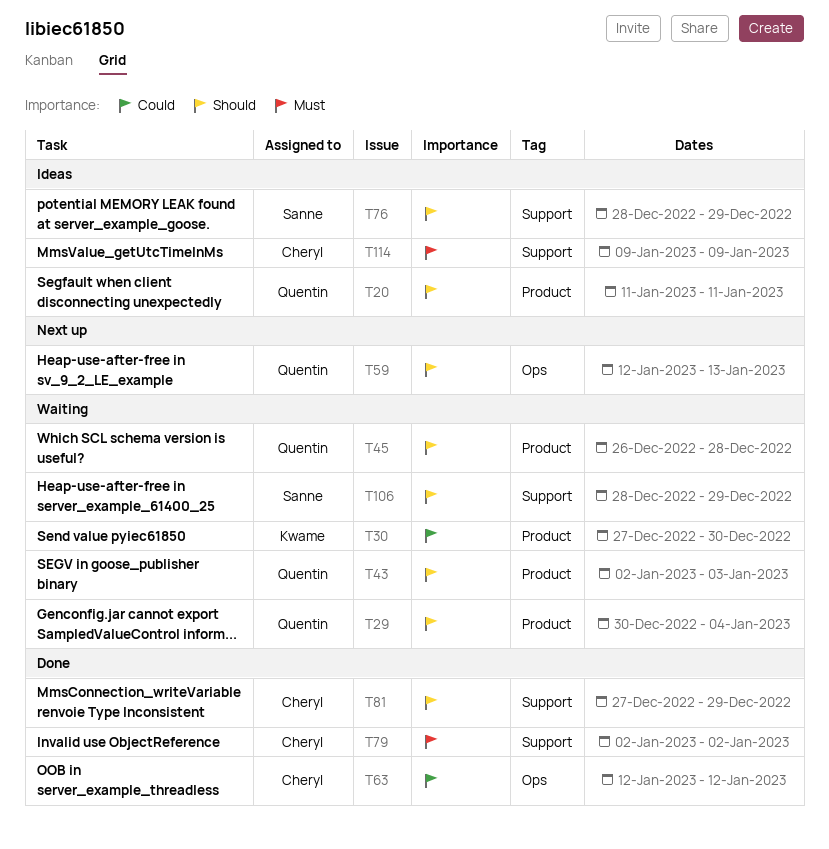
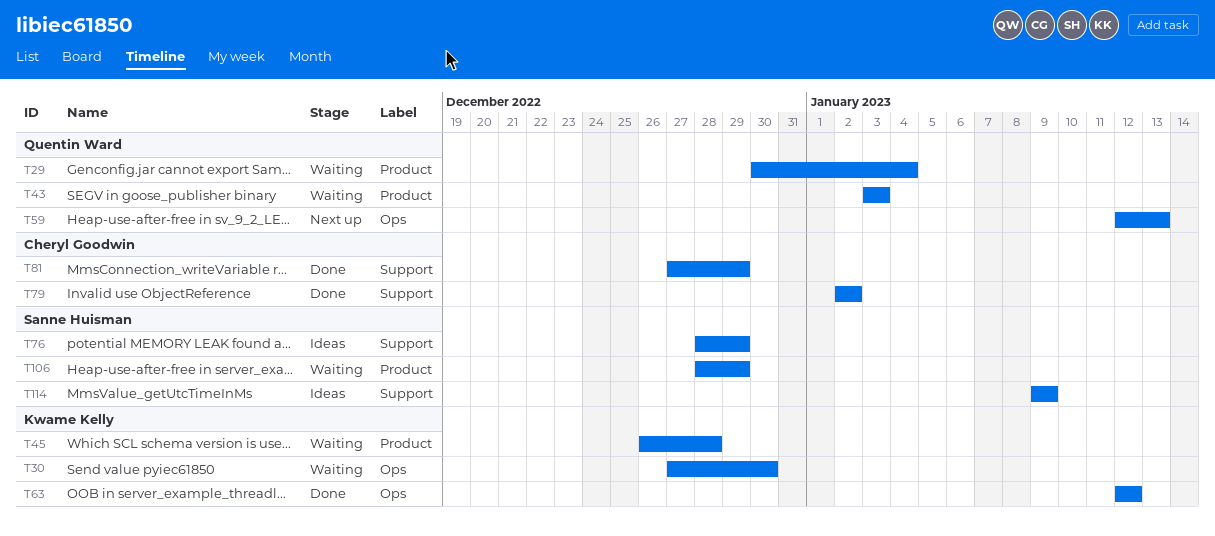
T20: present -> none
T30, label: Product -> Ops
T43, start: Jan 2 -> Jan 3
T45, owner: Quentin Ward -> Kwame Kelly
T63, owner: Cheryl Goodwin -> Kwame Kelly
T106, label: Support -> Product
T114, owner: Cheryl Goodwin -> Sanne Huisman

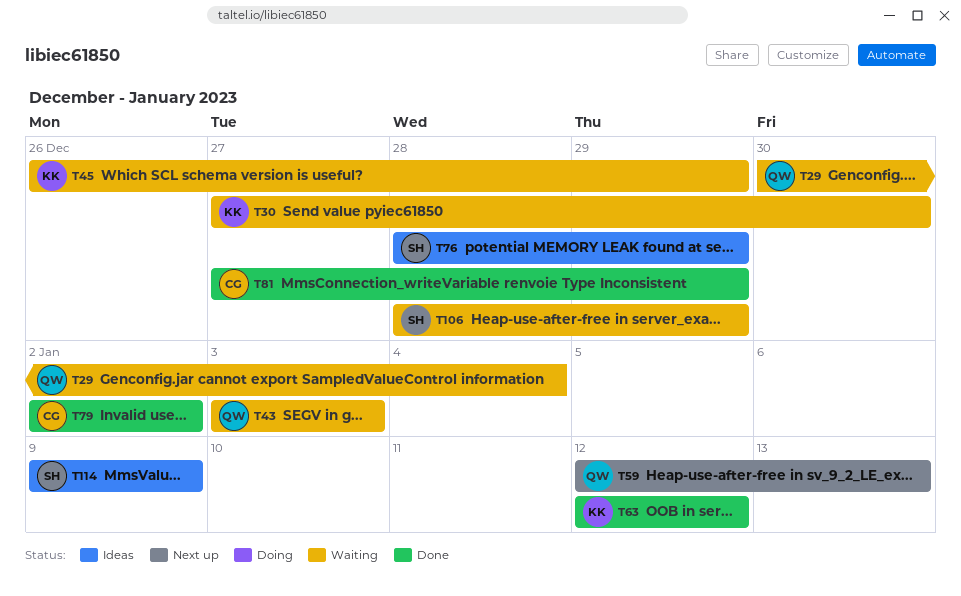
T45, due: Dec 28 -> Dec 29

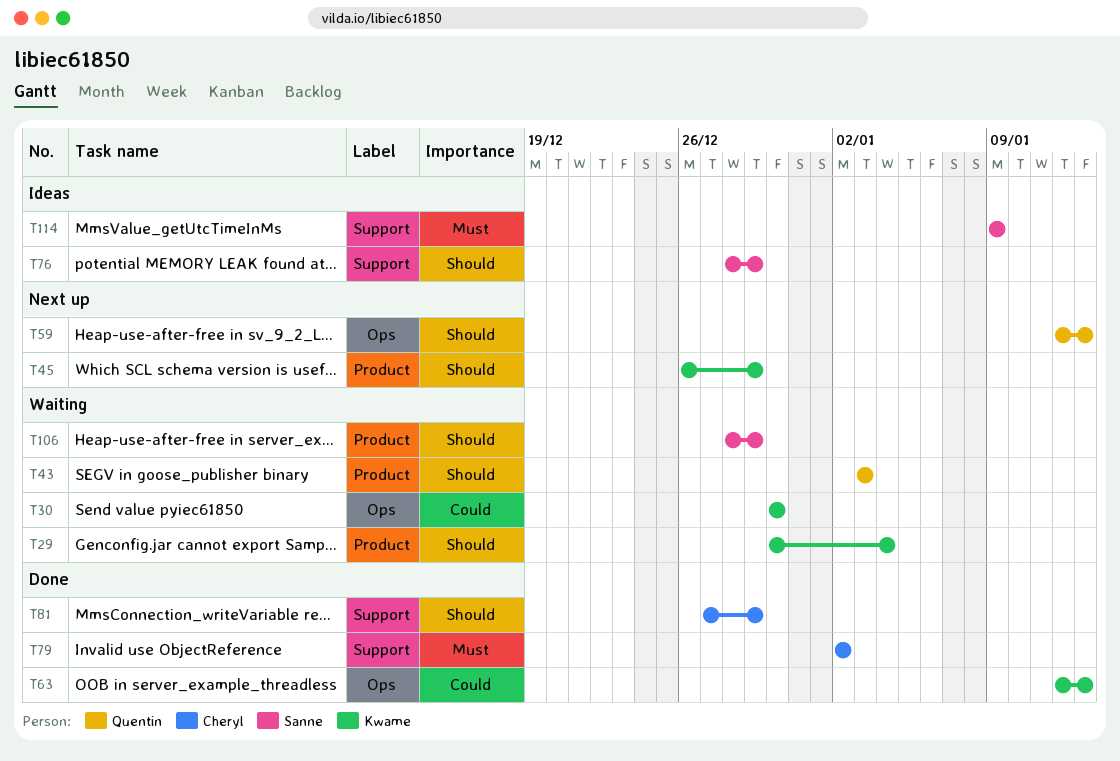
T29, owner: Quentin -> Kwame
T30, start: Dec 27 -> Dec 30
T45, status: Waiting -> Next up
T63, due: Jan 12 -> Jan 13

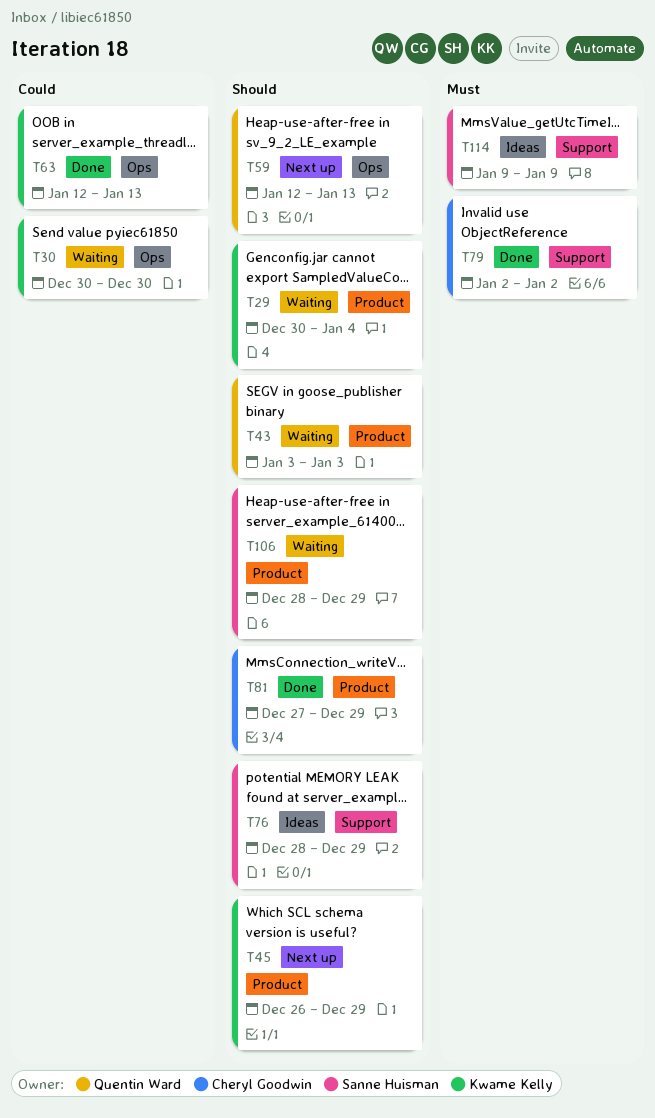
T81, label: Support -> Product

